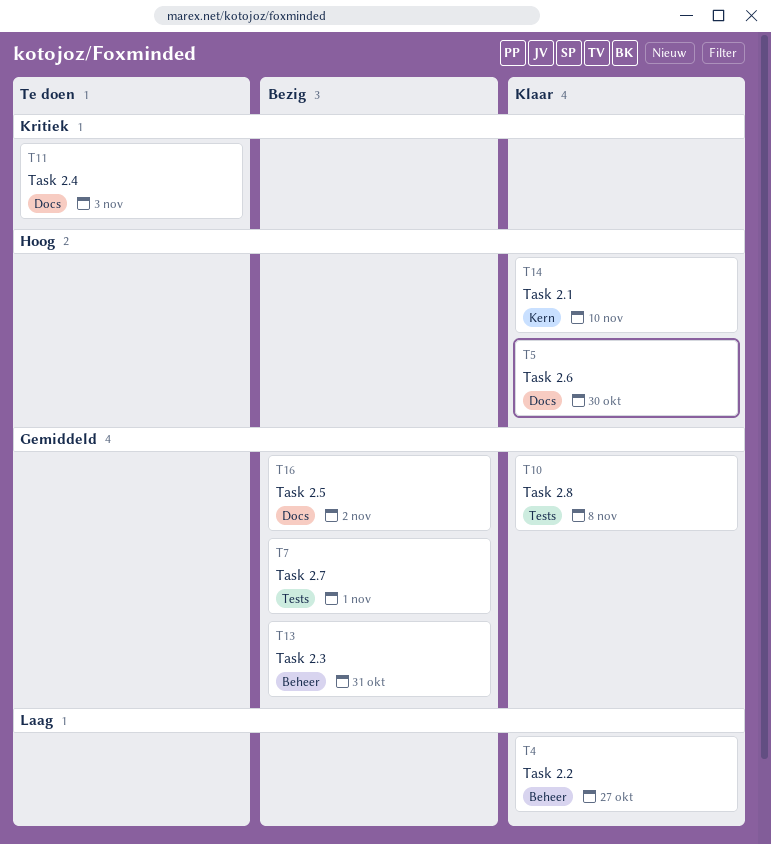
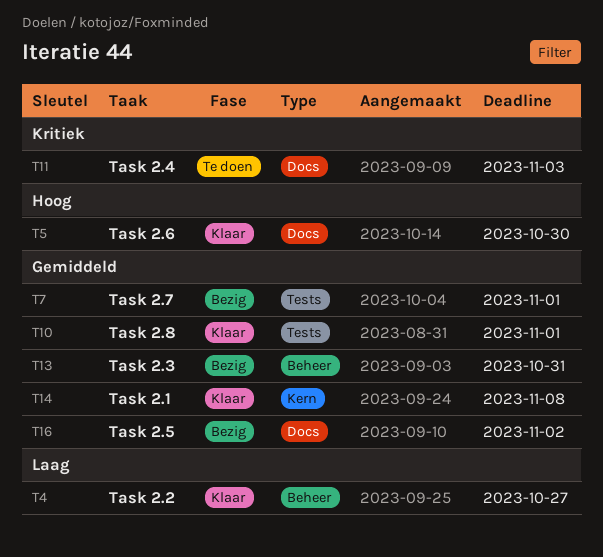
T10, due: Nov 8 -> Nov 1
T14, priority: Hoog -> Gemiddeld
T14, due: Nov 10 -> Nov 8

